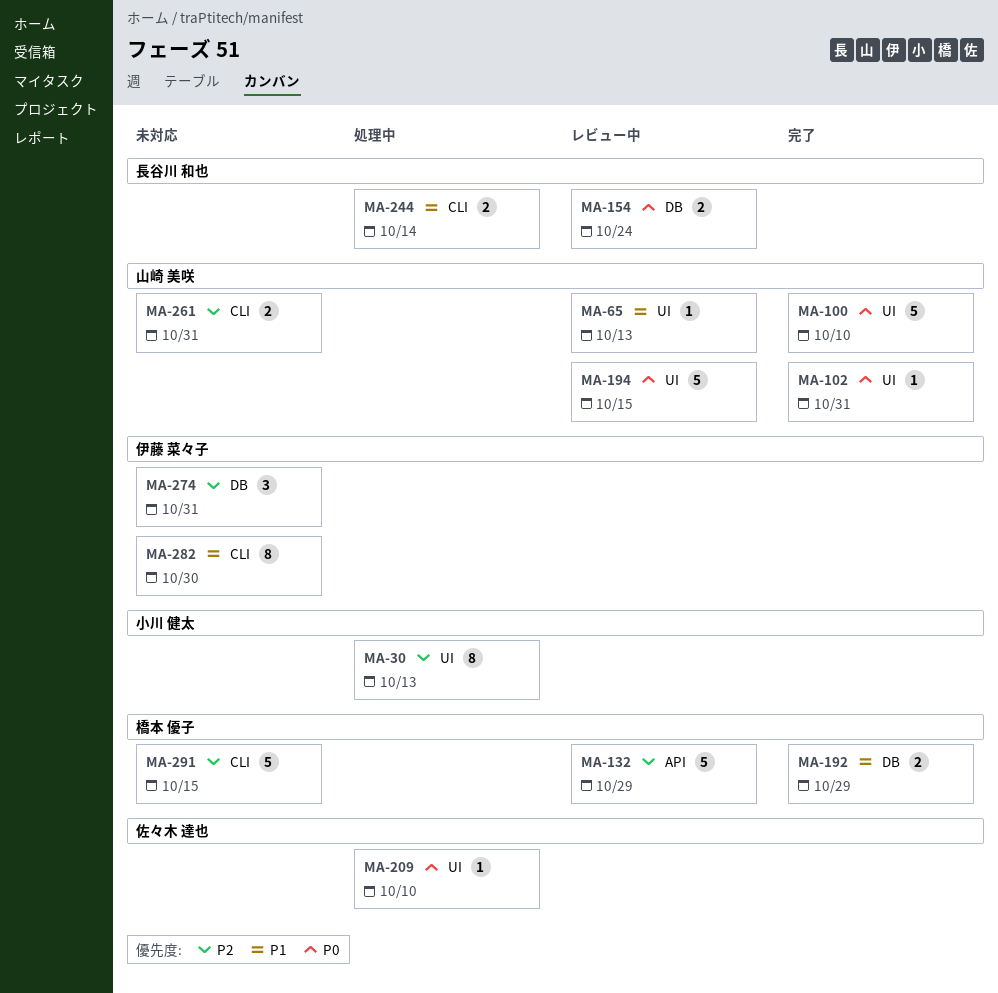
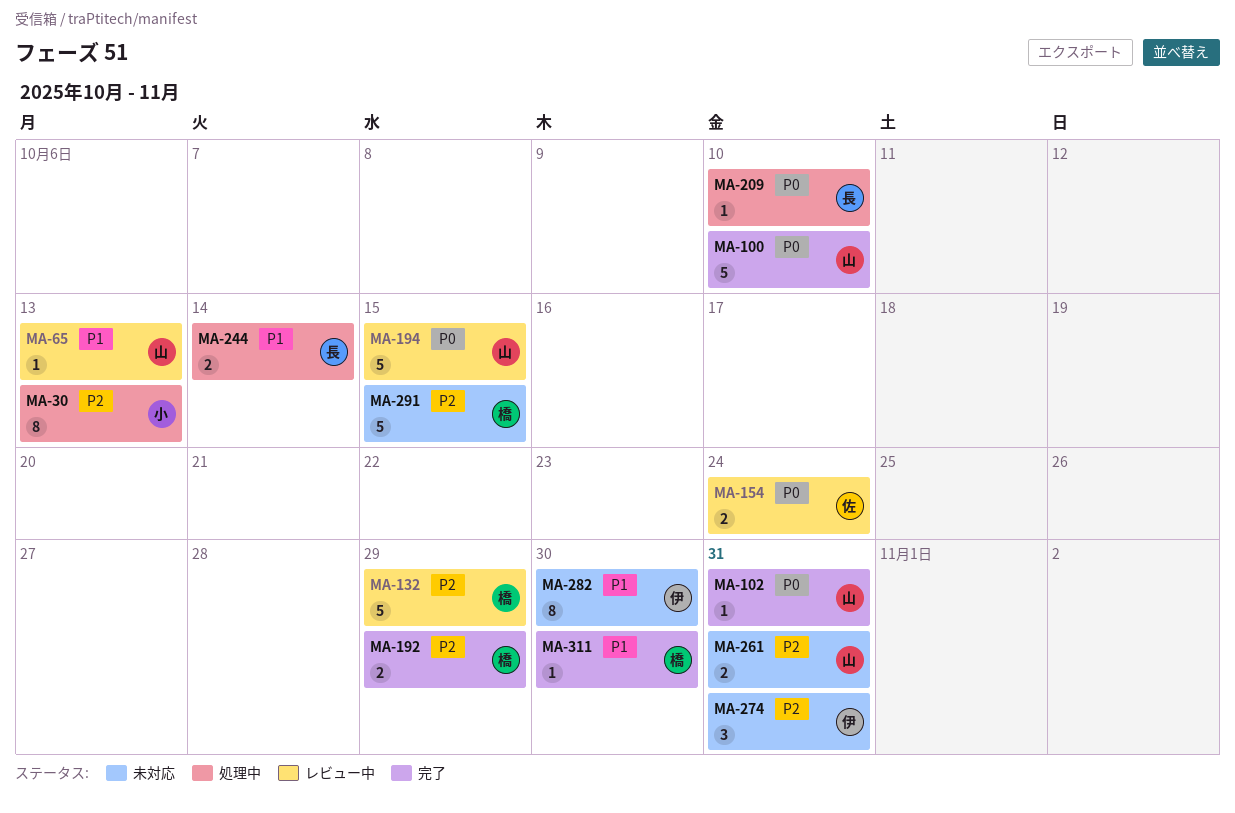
MA-154, owner: 長谷川 和也 -> 佐々木 達也
MA-192, priority: P1 -> P2
MA-209, owner: 佐々木 達也 -> 長谷川 和也
MA-311: none -> present

